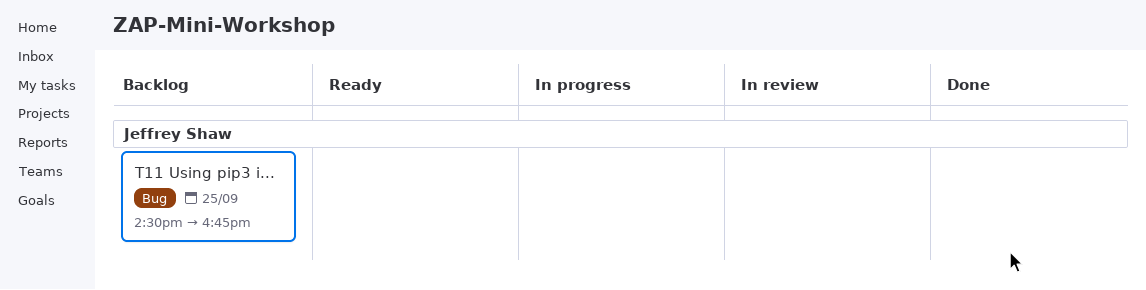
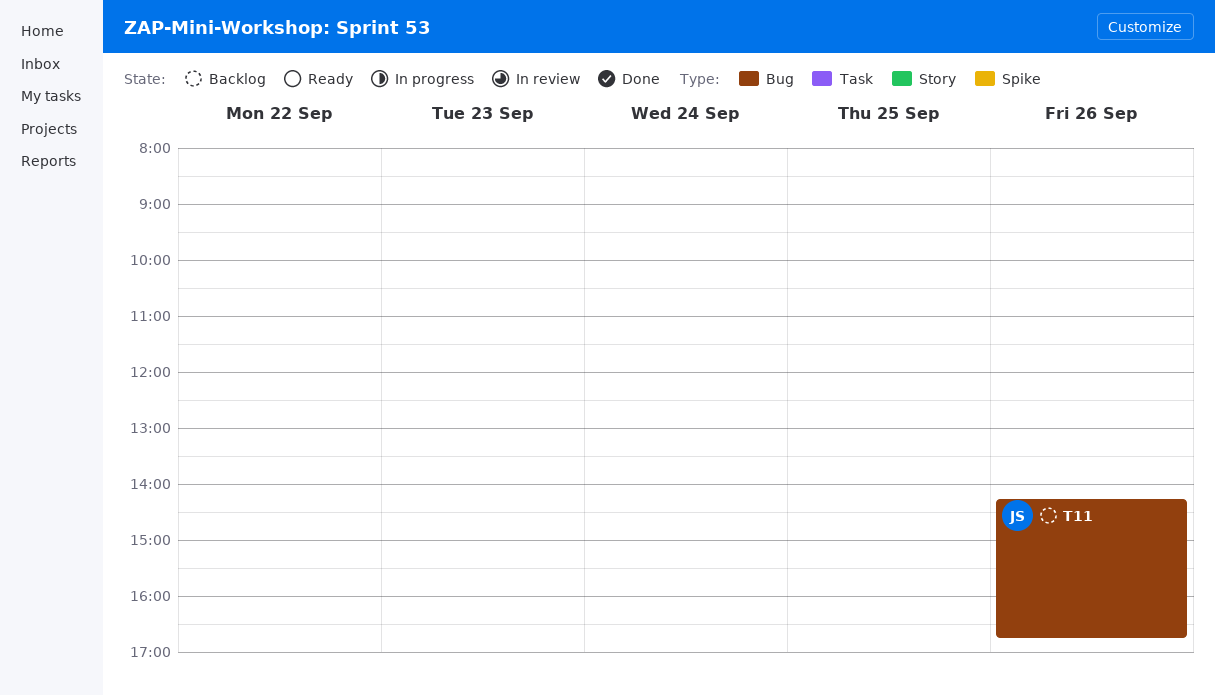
T11, day: Sep 25 -> Sep 26
T11, begins: 14:30 -> 14:15

